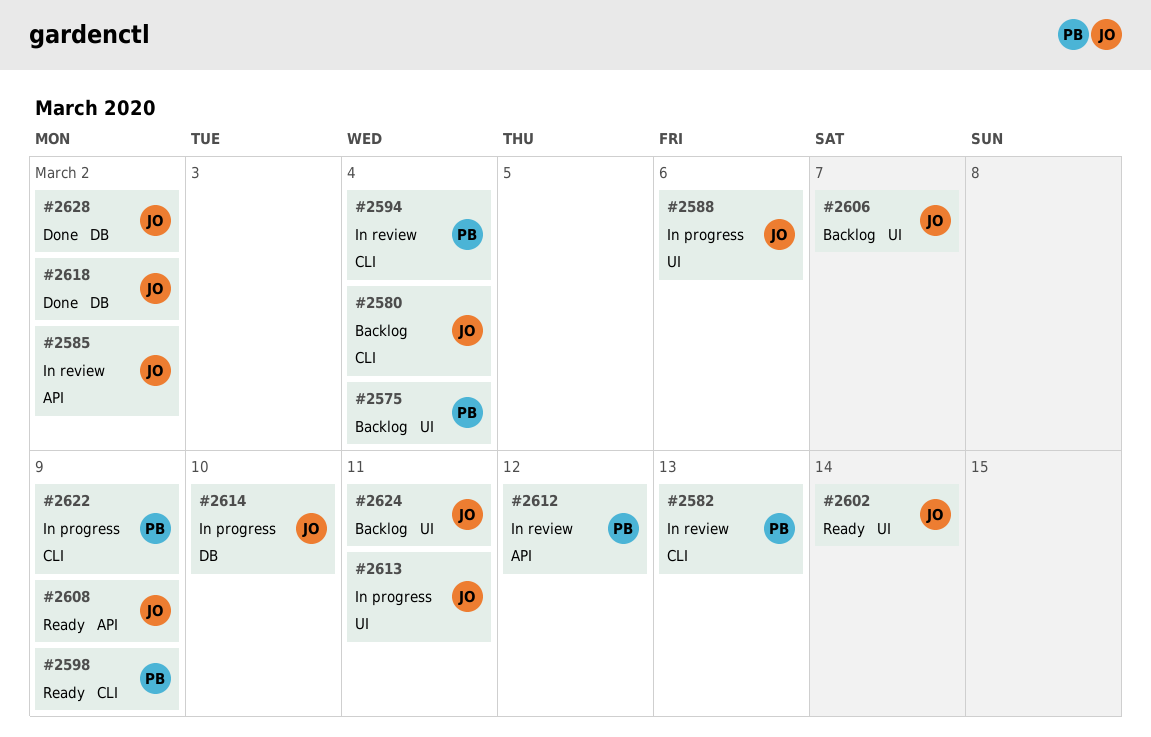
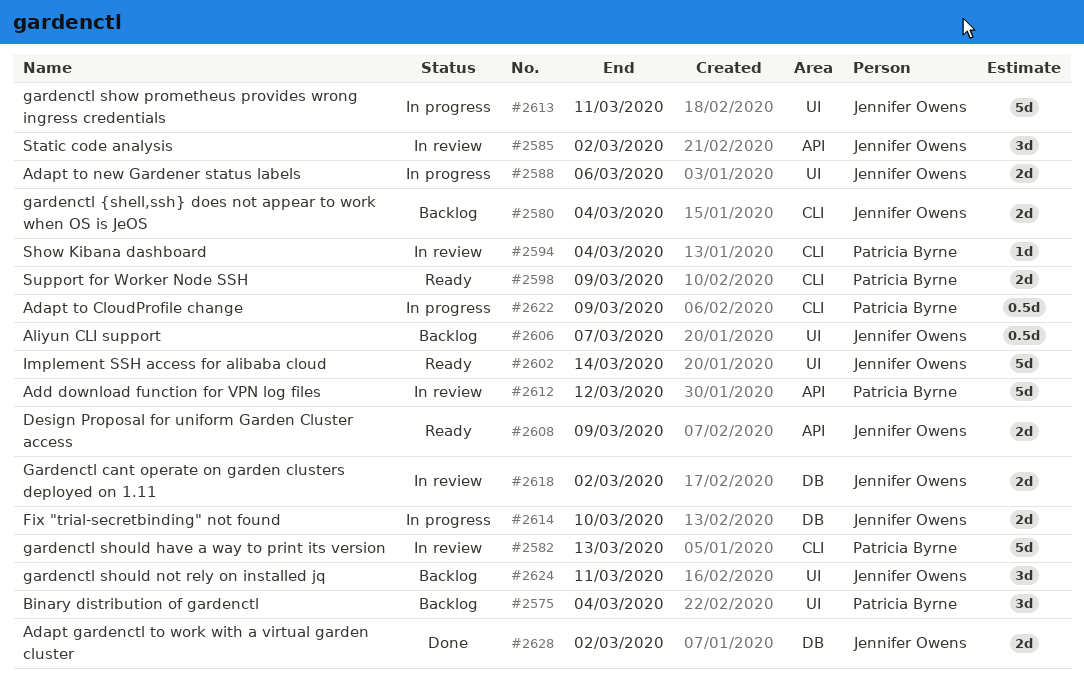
#2618, status: Done -> In review

